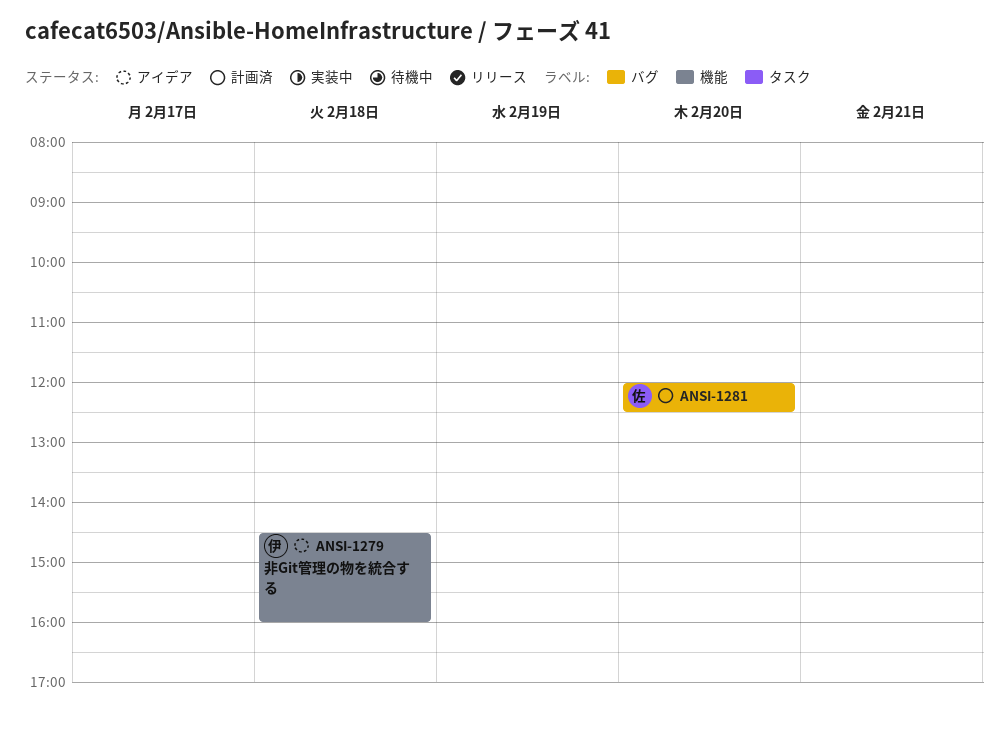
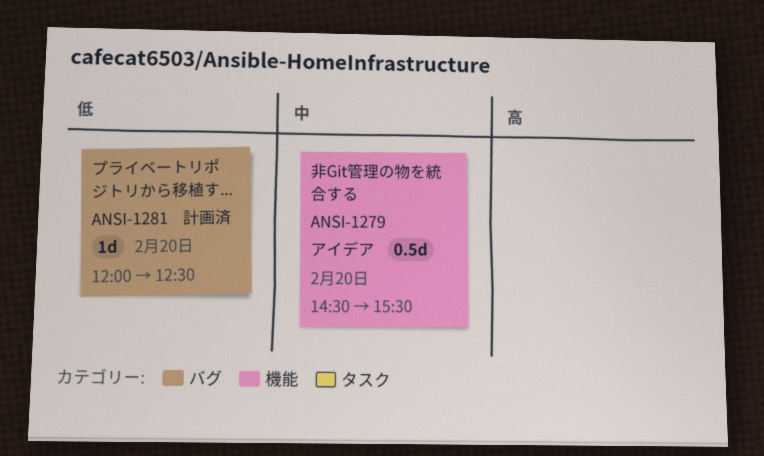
ANSI-1279, day: Feb 18 -> Feb 20
ANSI-1279, ends: 16:00 -> 15:30

